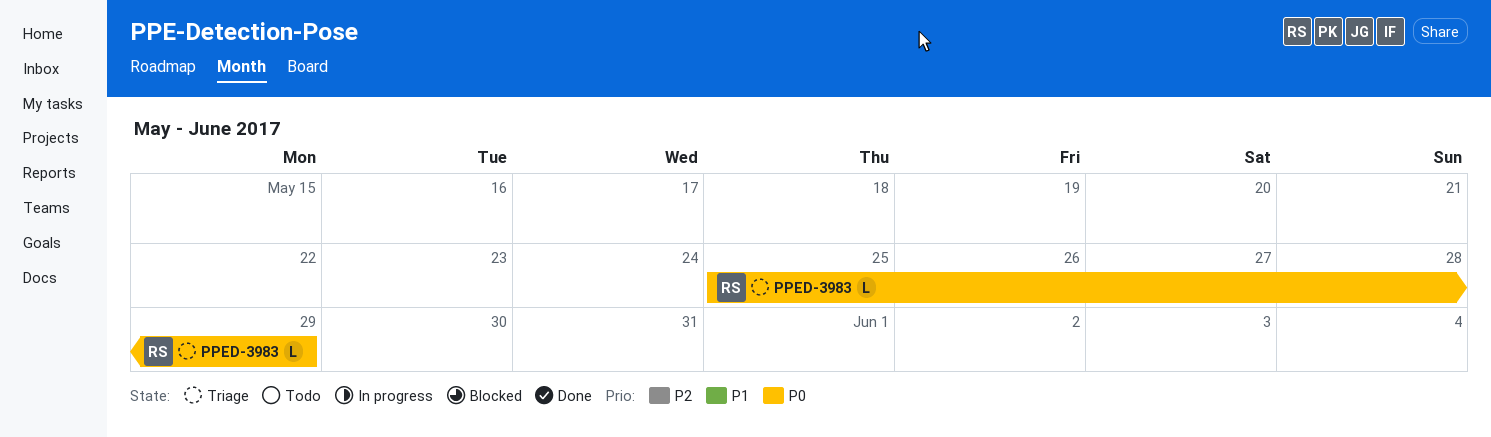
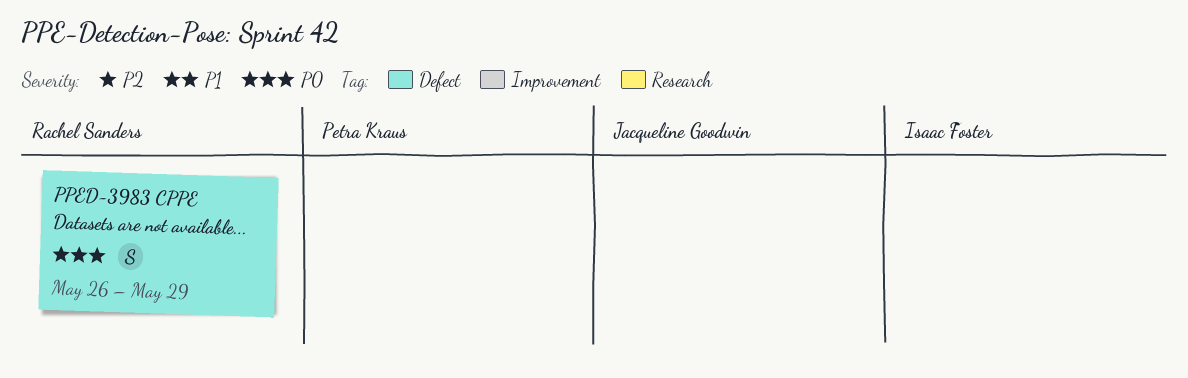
PPED-3983, estimate: L -> S
PPED-3983, start: May 25 -> May 26

